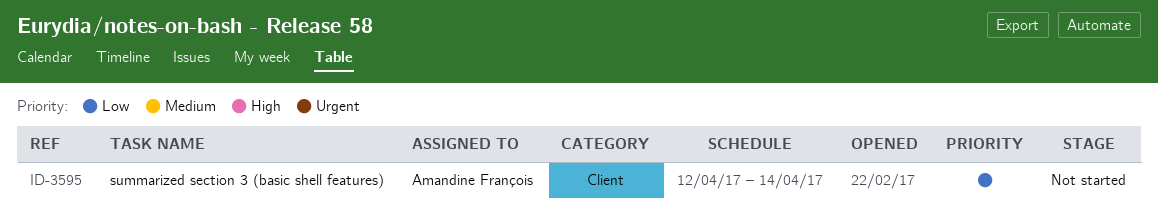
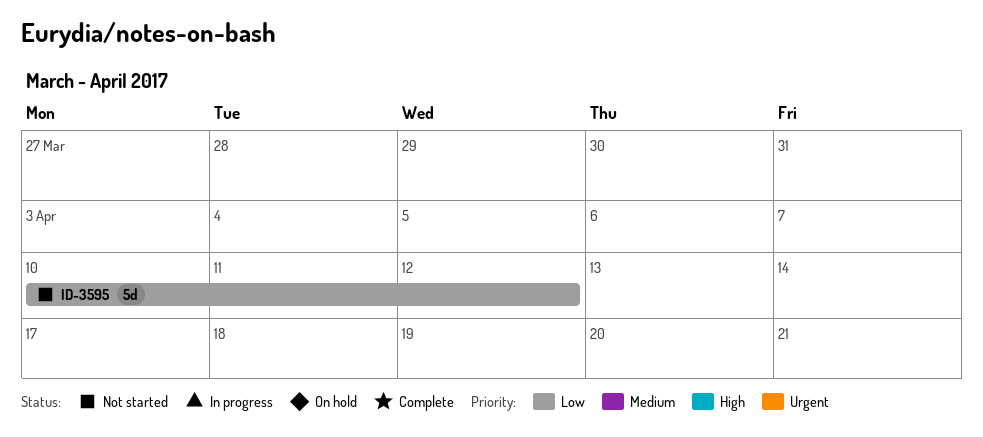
ID-3595, start: Apr 12 -> Apr 10
ID-3595, due: Apr 14 -> Apr 12

